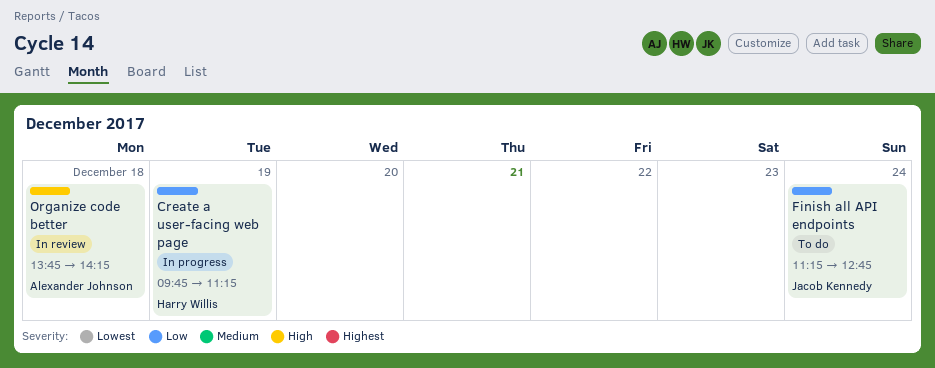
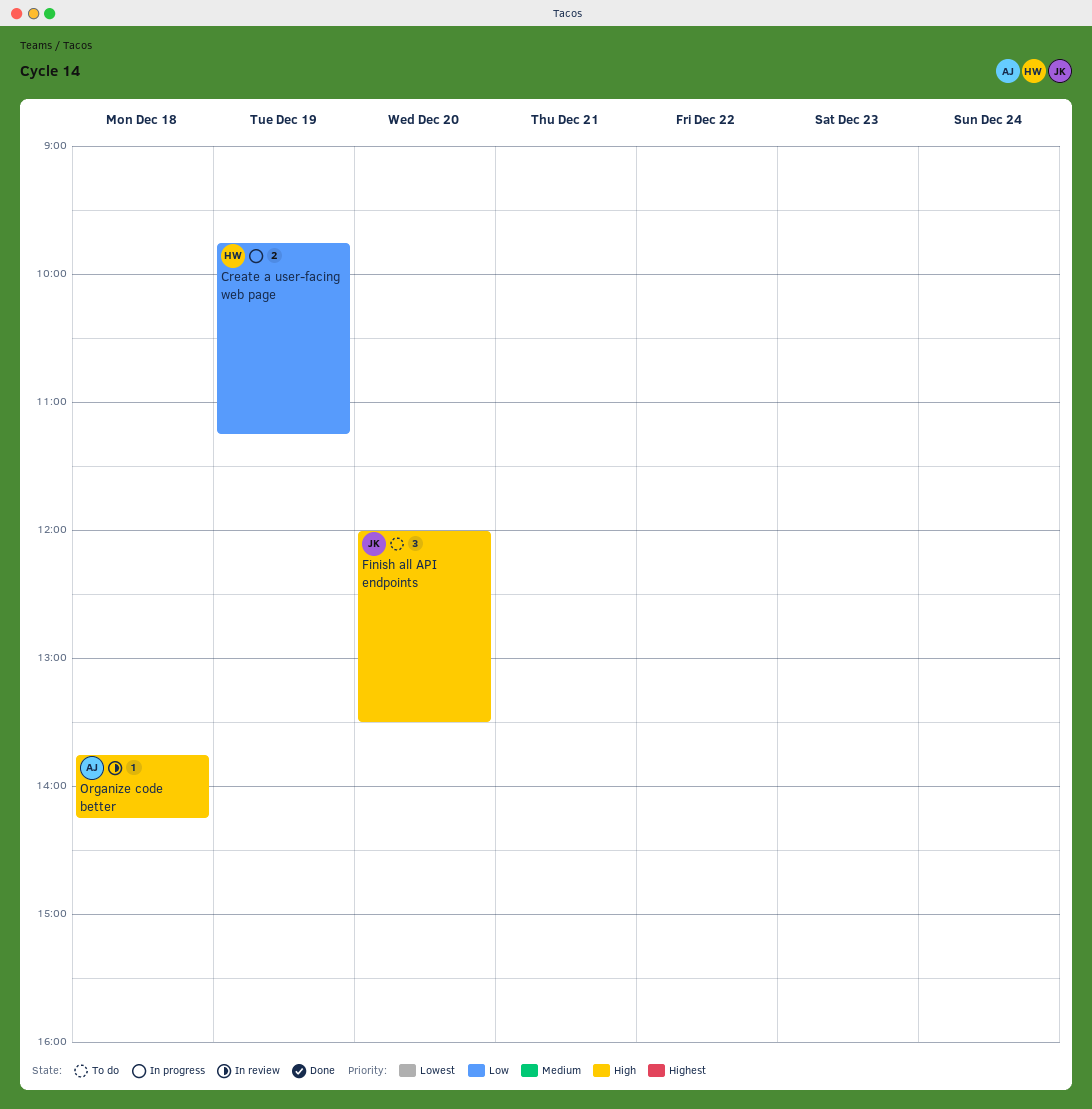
Finish all API endpoints, priority: Low -> High
Finish all API endpoints, day: Dec 24 -> Dec 20
Finish all API endpoints, begins: 11:15 -> 12:00
Finish all API endpoints, ends: 12:45 -> 13:30

